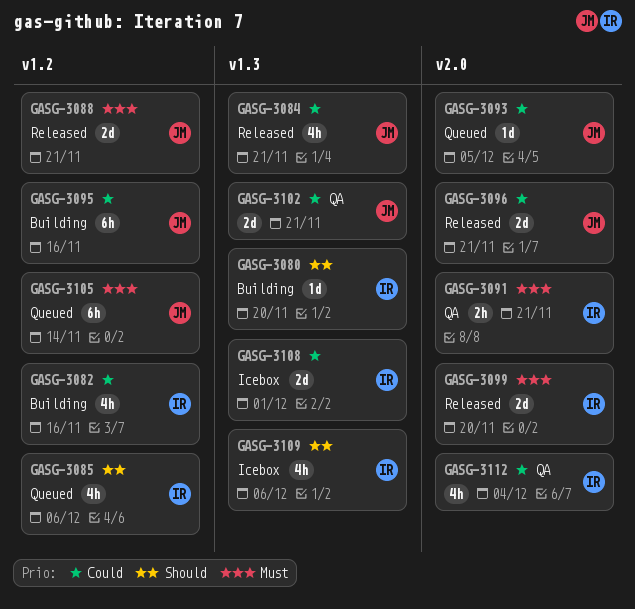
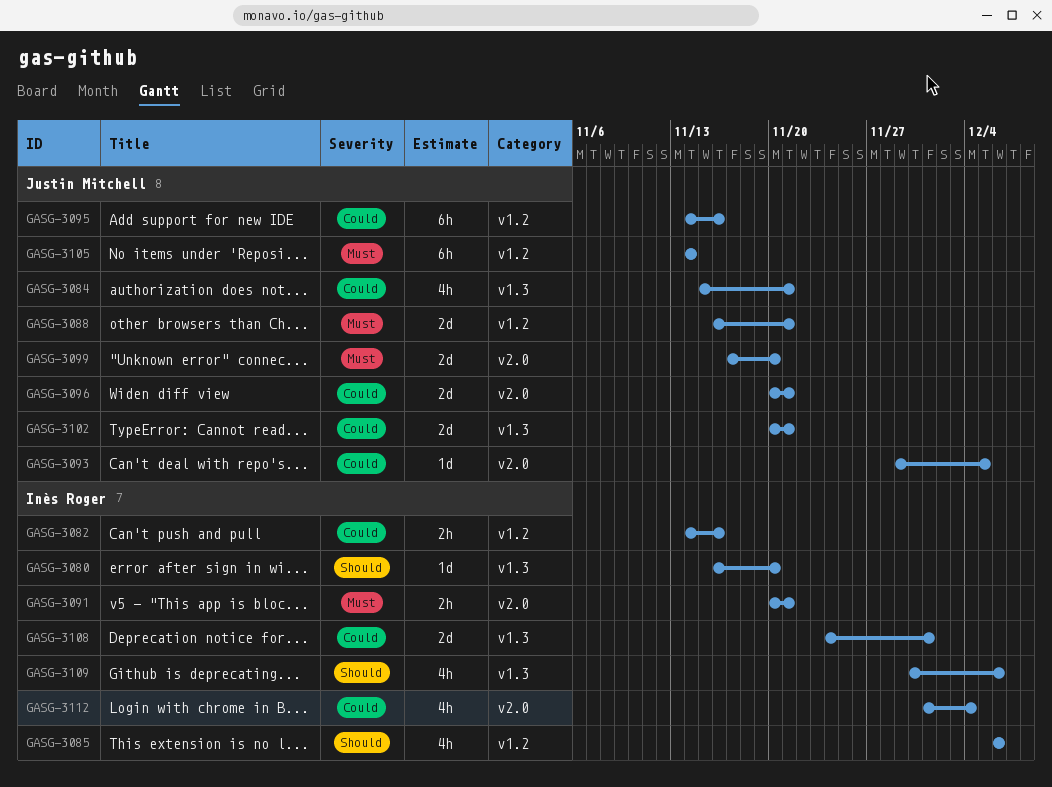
GASG-3082, estimate: 4h -> 2h
GASG-3099, owner: Inès Roger -> Justin Mitchell

